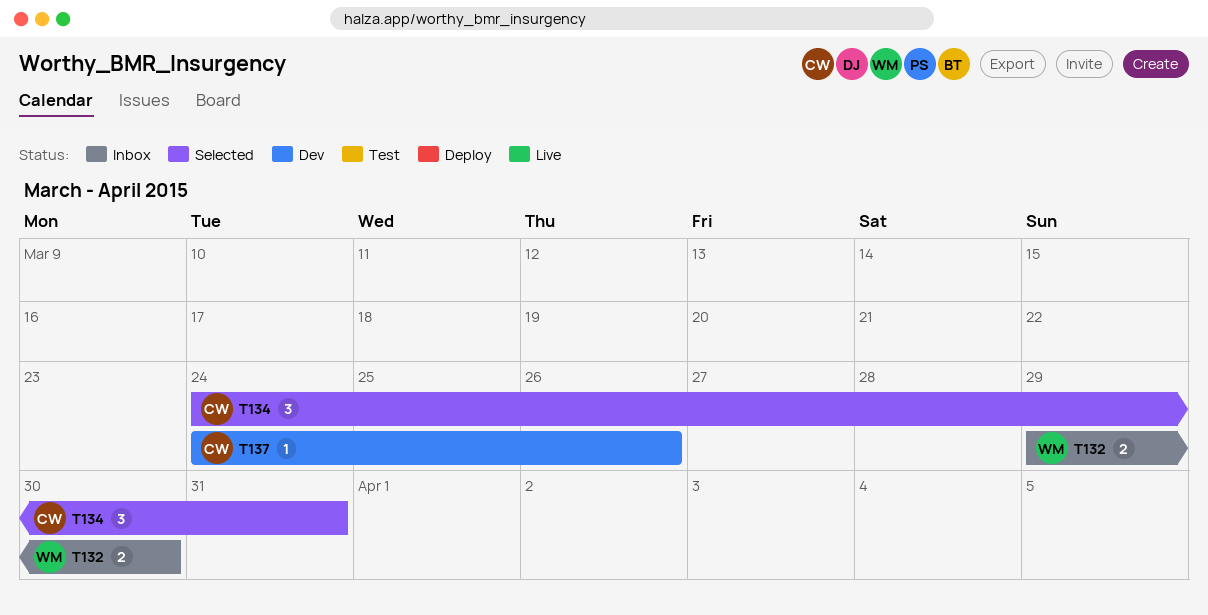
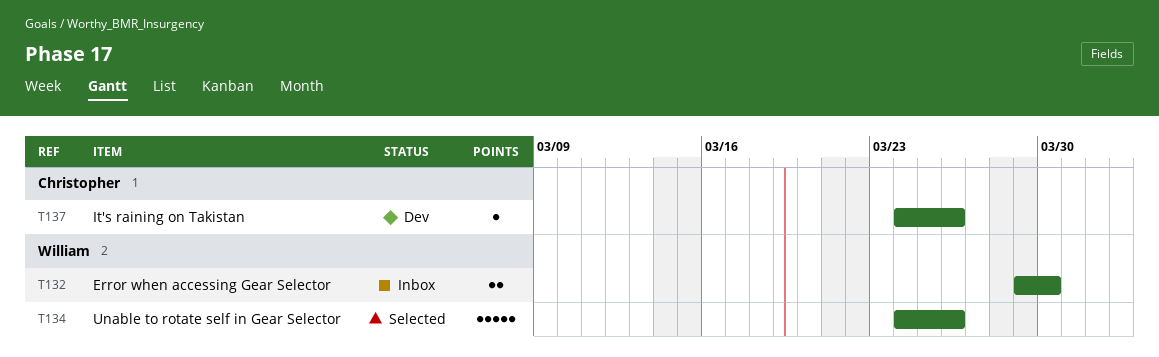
T134, owner: Christopher -> William
T134, estimate: 3 -> 5
T134, due: Mar 31 -> Mar 26

